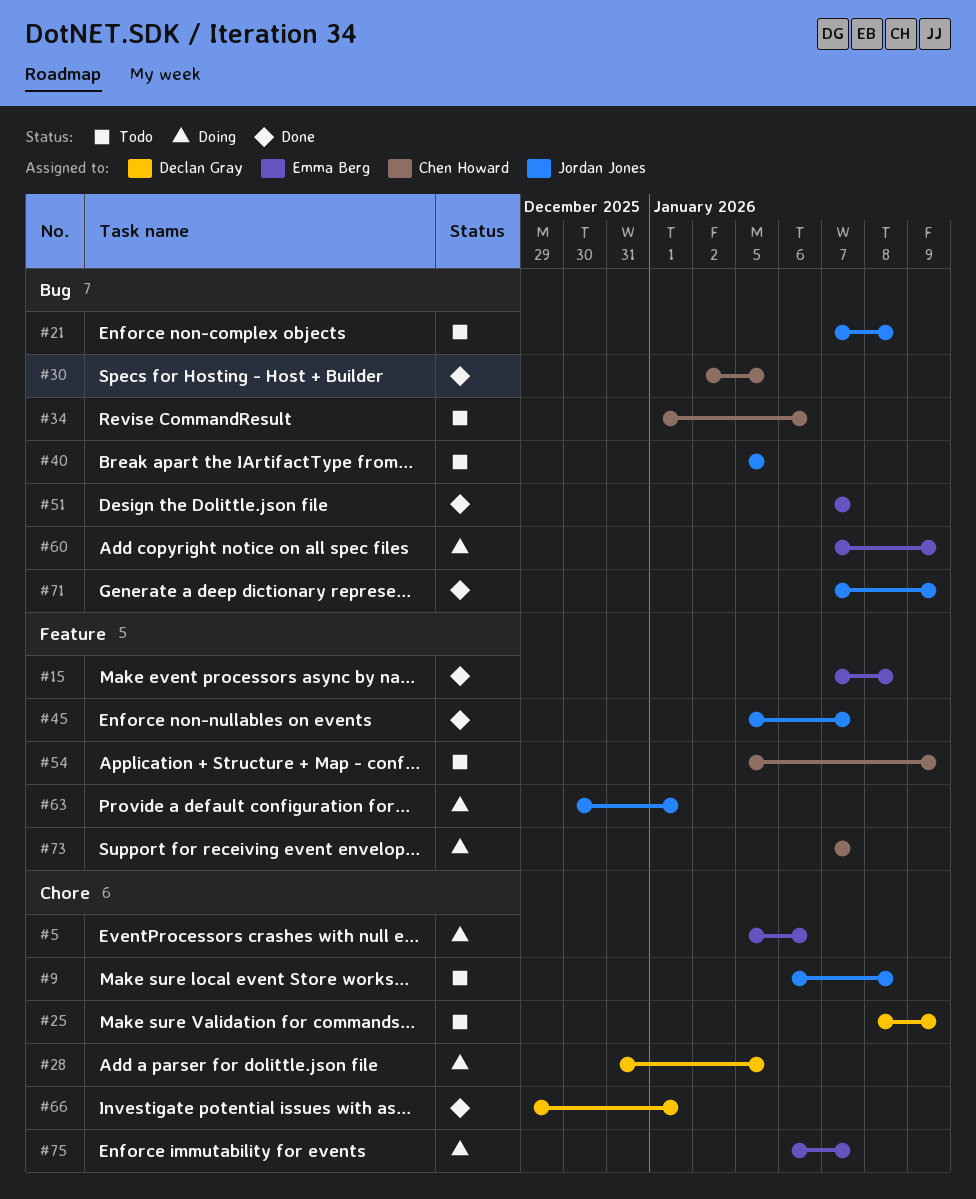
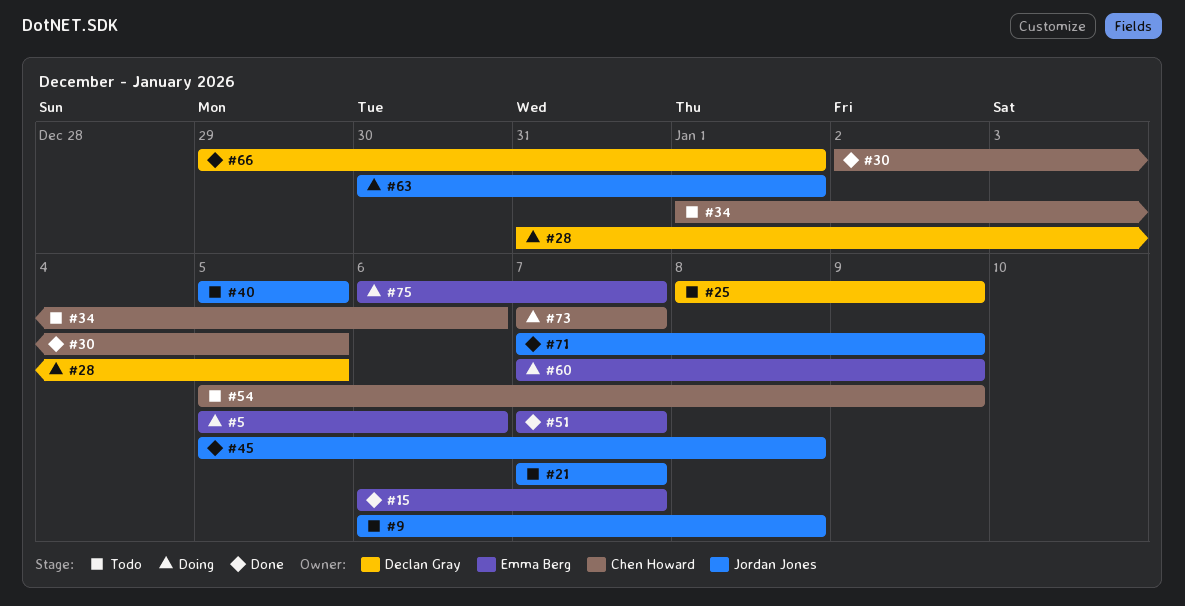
#15, start: Jan 7 -> Jan 6
#15, due: Jan 8 -> Jan 7
#21, due: Jan 8 -> Jan 7
#45, due: Jan 7 -> Jan 8

